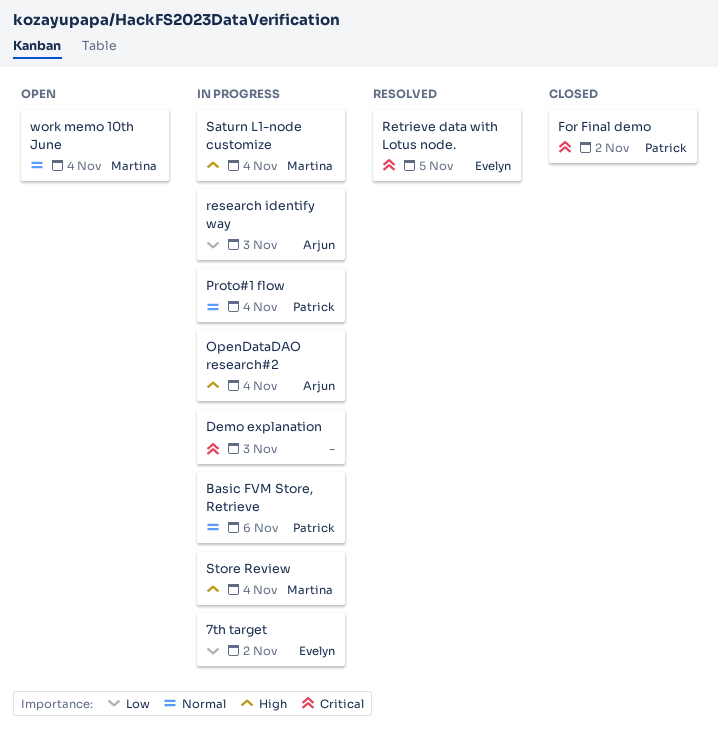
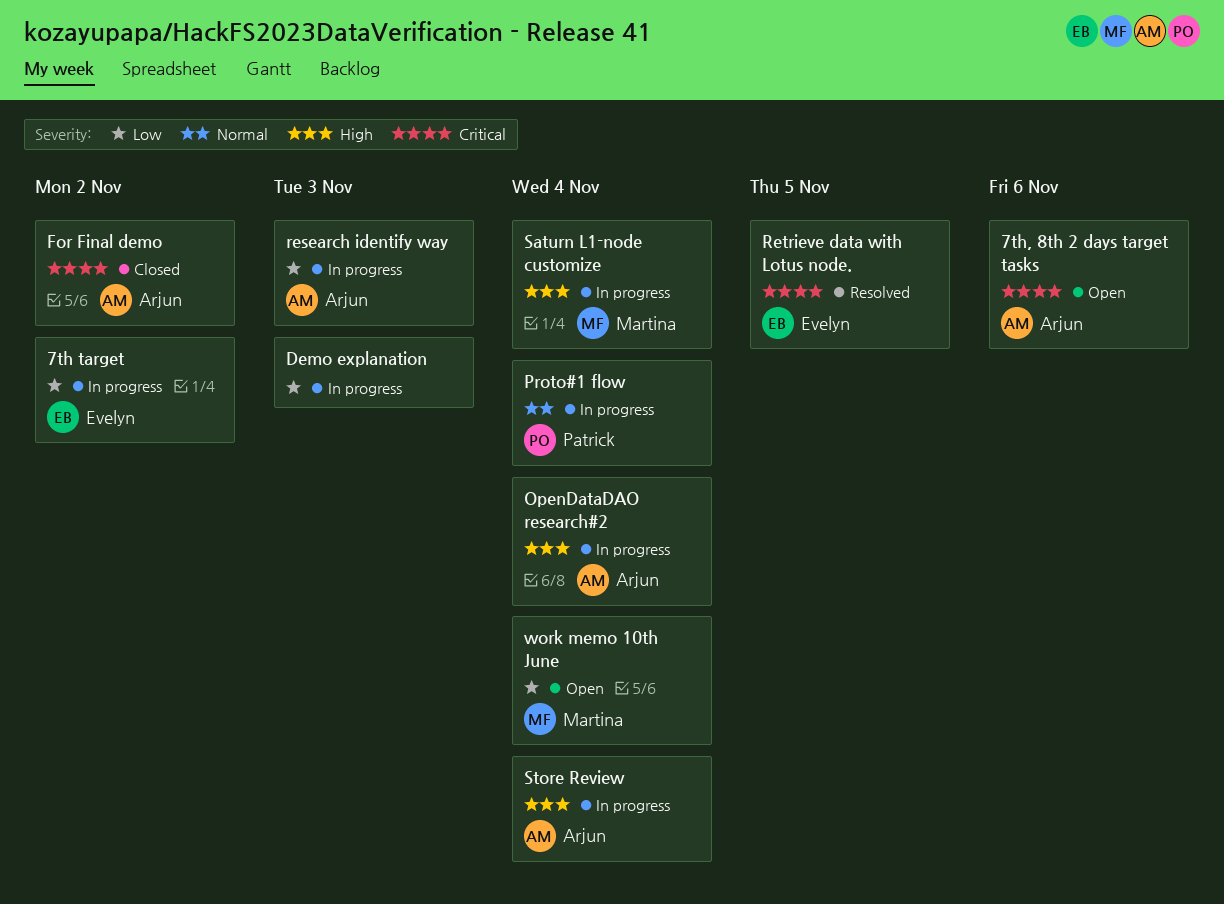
7th, 8th 2 days target tasks: none -> present
Basic FVM Store, Retrieve: present -> none
Demo explanation, priority: Critical -> Low
For Final demo, owner: Patrick -> Arjun
Store Review, owner: Martina -> Arjun
work memo 10th June, priority: Normal -> Low

